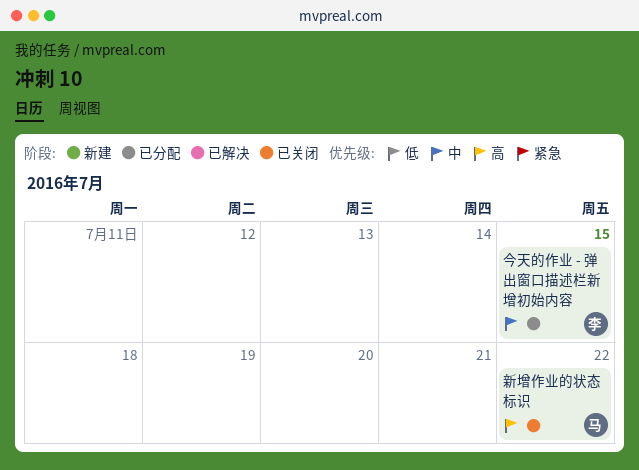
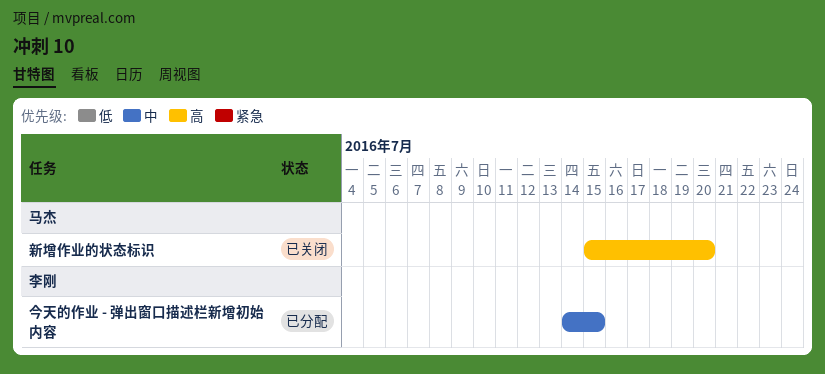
新增作业的状态标识, due: Jul 22 -> Jul 20

